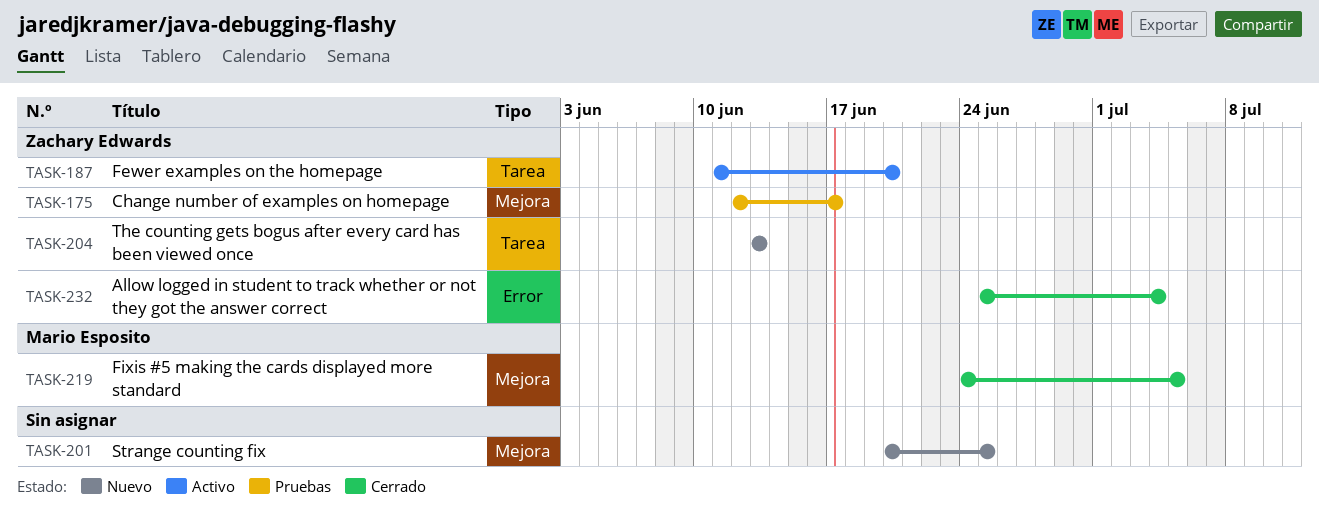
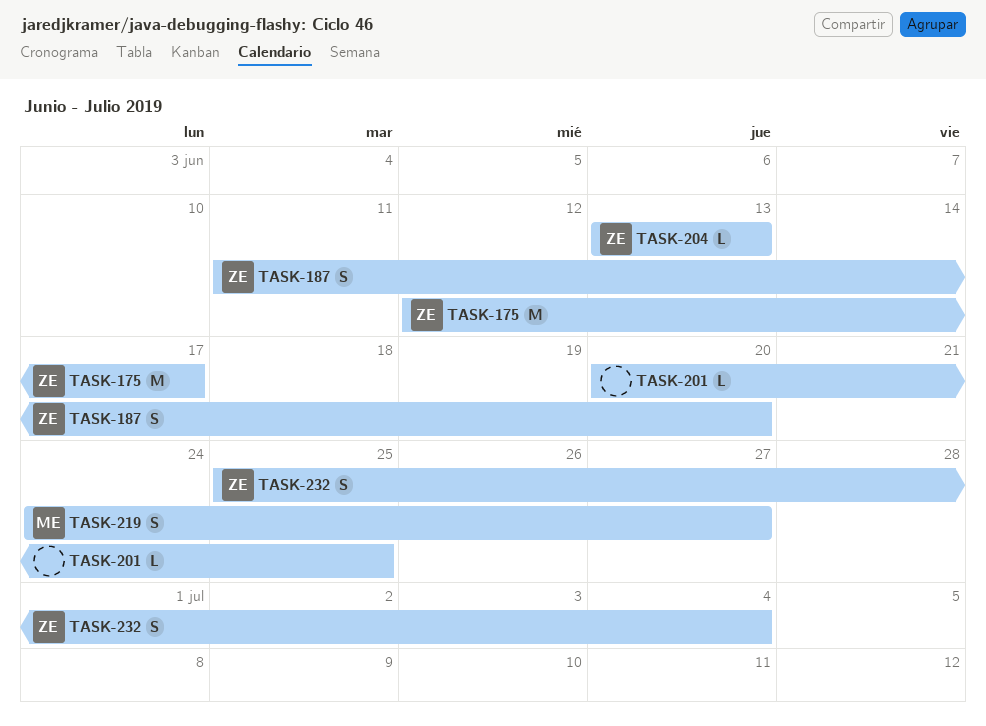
TASK-219, due: Jul 5 -> Jun 27

